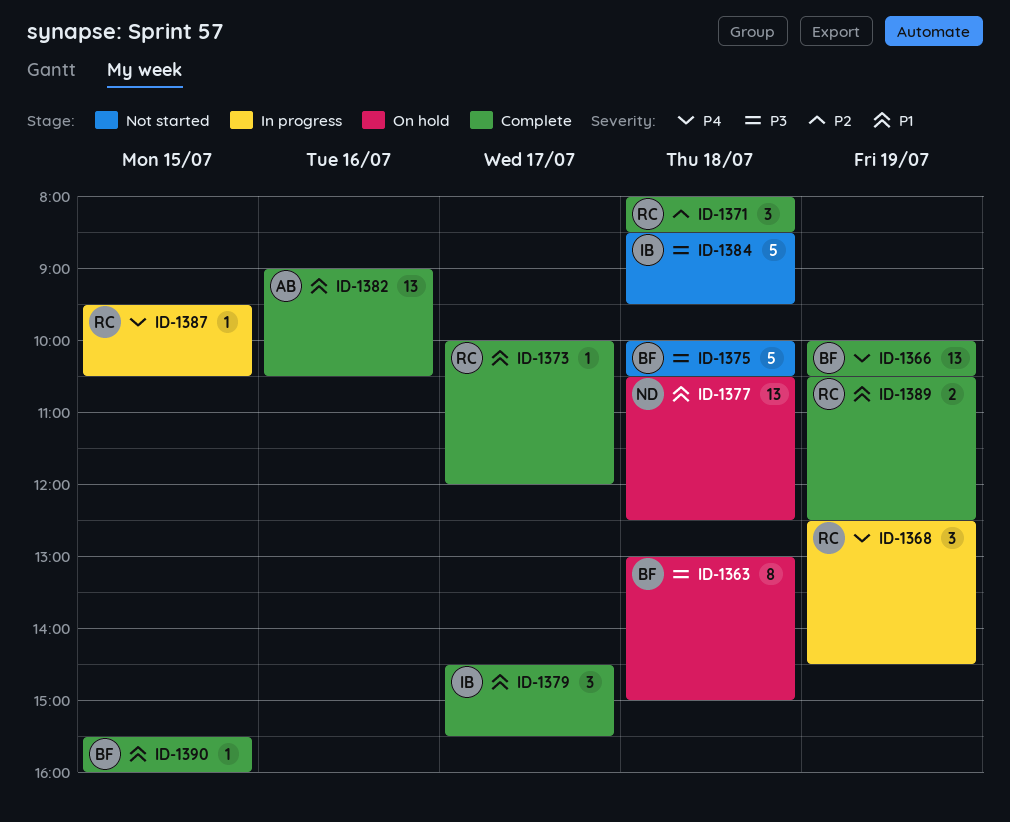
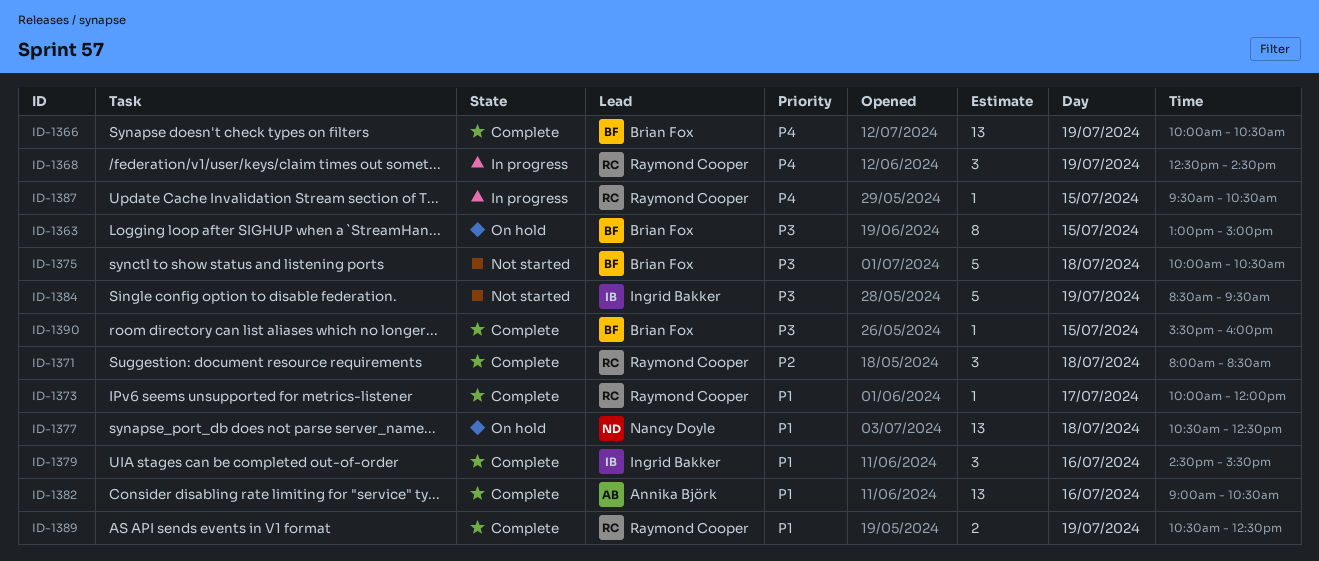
ID-1363, day: Jul 18 -> Jul 15
ID-1379, day: Jul 17 -> Jul 16
ID-1384, day: Jul 18 -> Jul 19
ID-1390, priority: P1 -> P3

